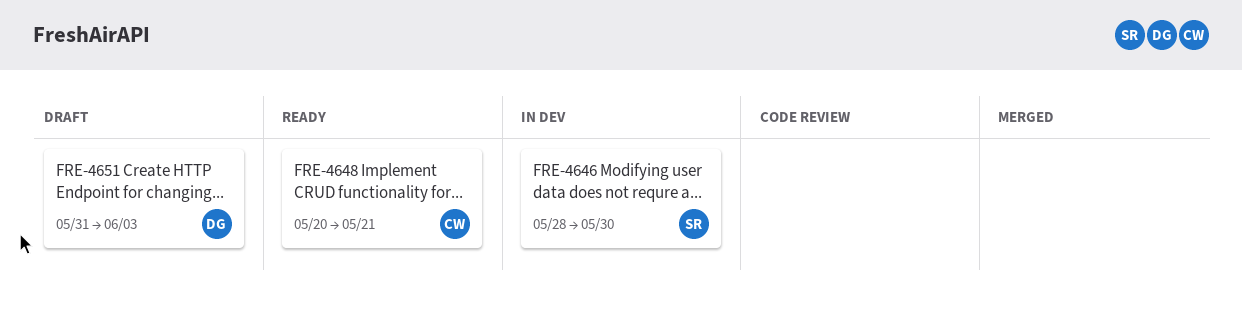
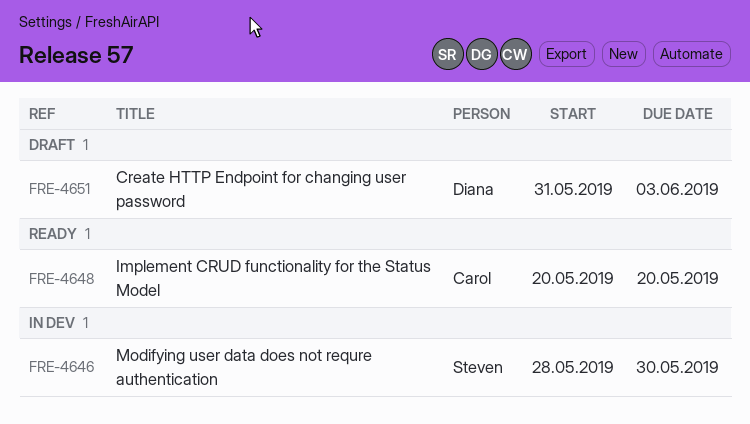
FRE-4648, due: May 21 -> May 20

